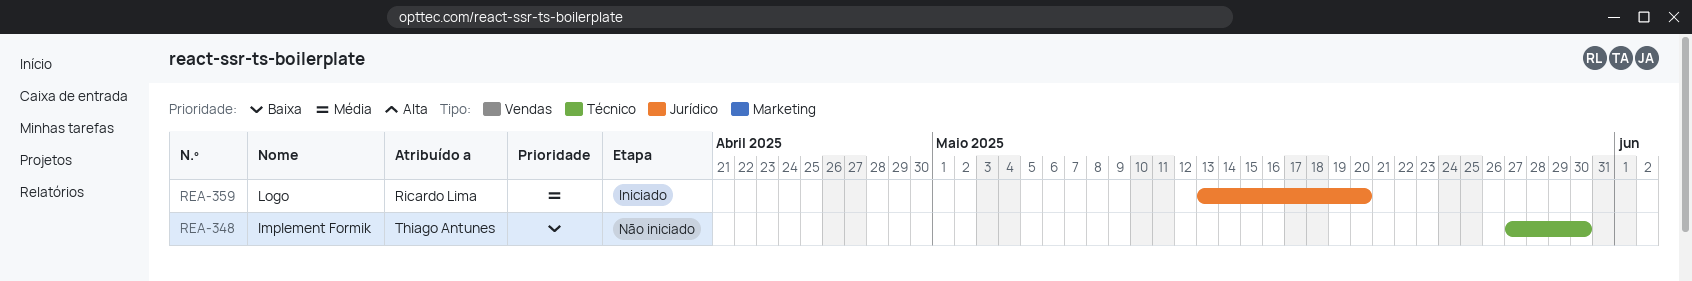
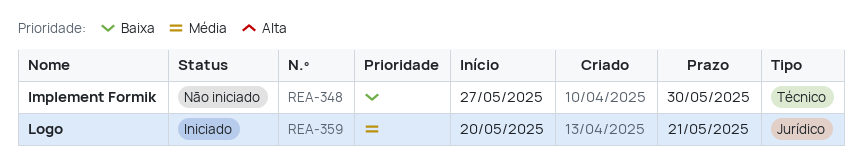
REA-359, start: May 13 -> May 20
REA-359, due: May 20 -> May 21

